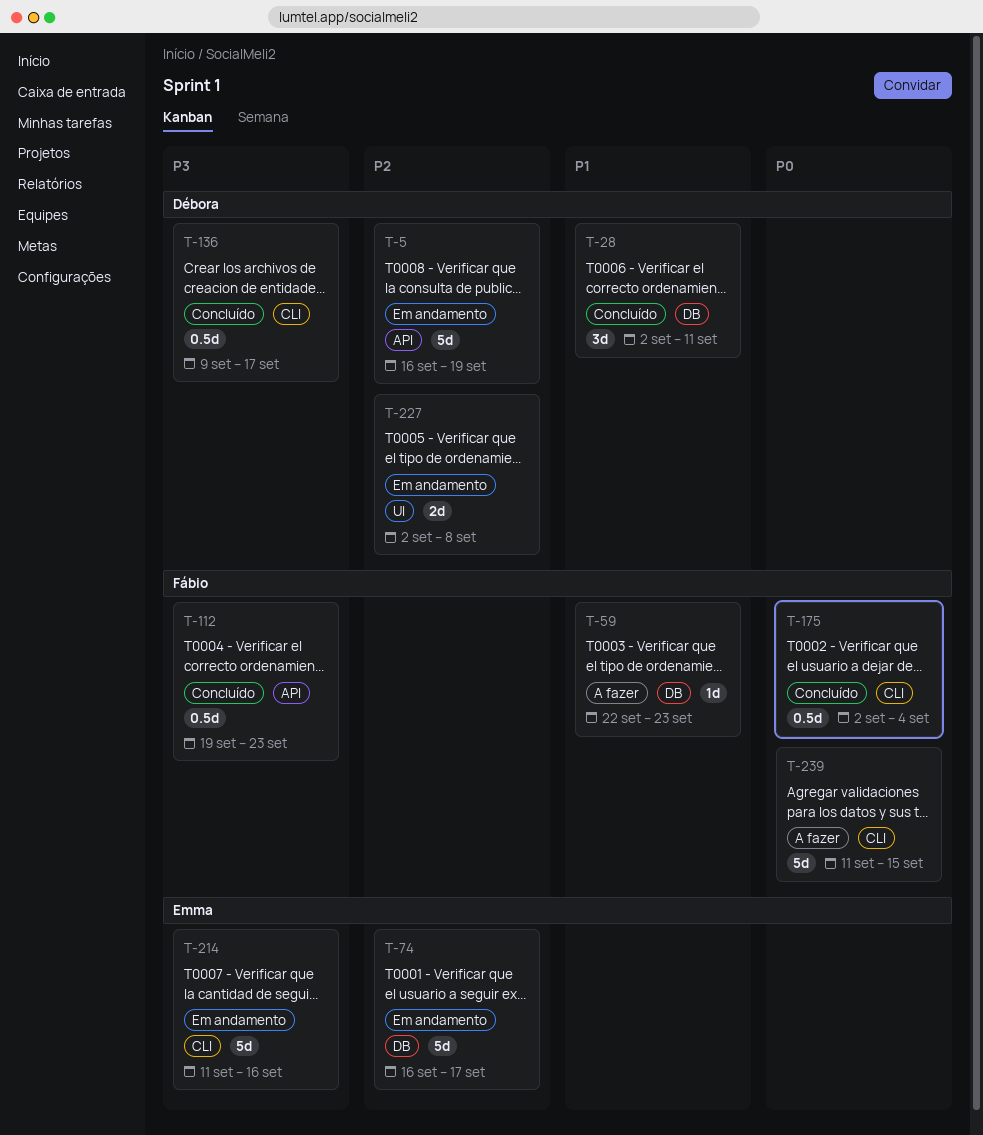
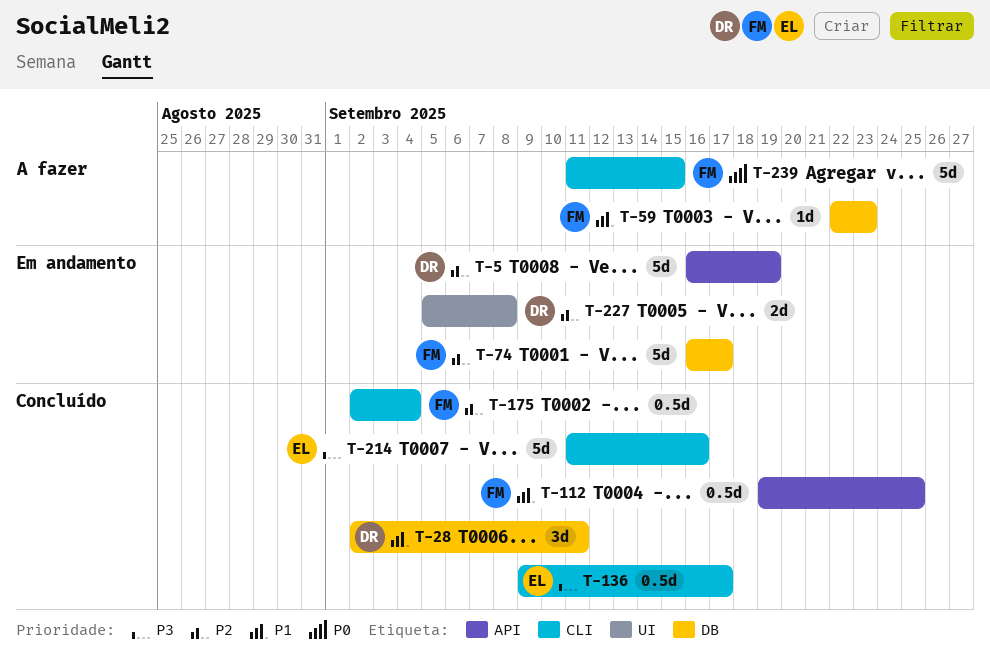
T-74, owner: Emma -> Fábio
T-112, priority: P3 -> P1
T-112, due: Sep 23 -> Sep 25
T-136, owner: Débora -> Emma
T-175, priority: P0 -> P2
T-214, status: Em andamento -> Concluído
T-227, start: Sep 2 -> Sep 5

